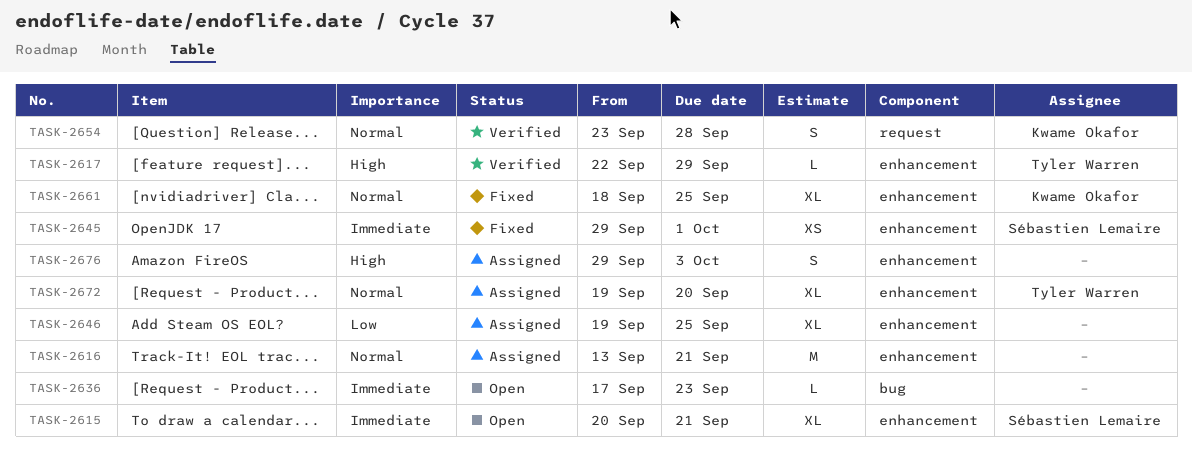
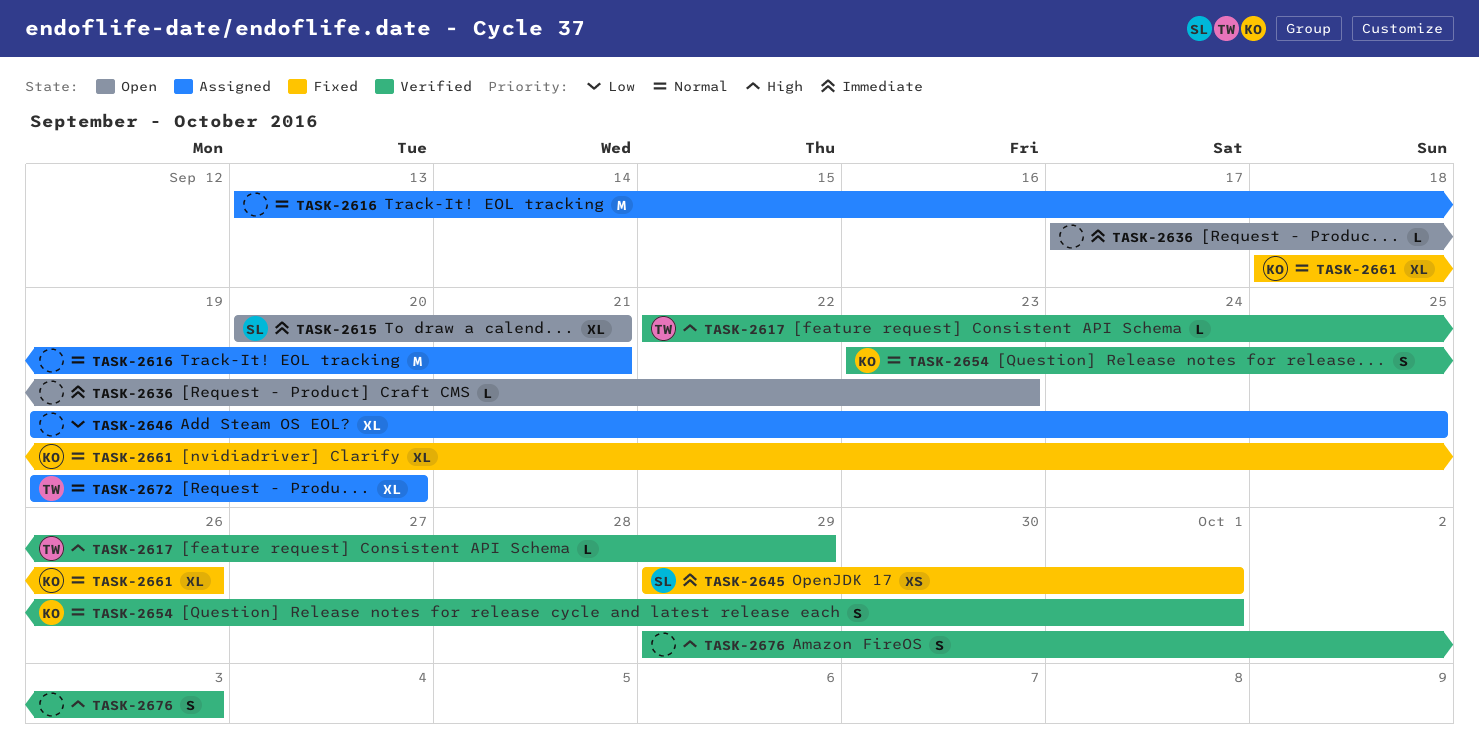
TASK-2654, due: Sep 28 -> Oct 1
TASK-2661, due: Sep 25 -> Sep 26
TASK-2676, status: Assigned -> Verified

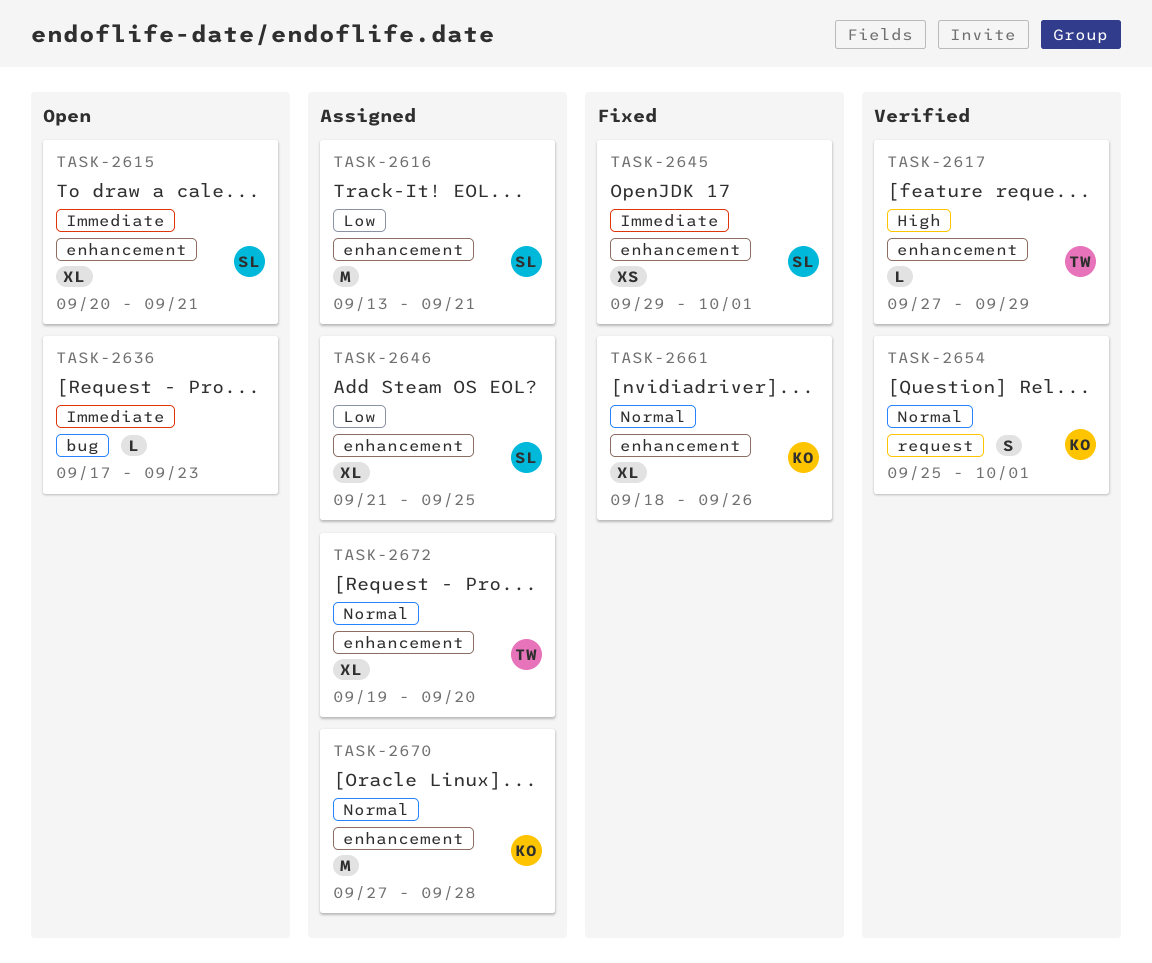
TASK-2616, owner: none -> SL
TASK-2616, priority: Normal -> Low
TASK-2617, start: Sep 22 -> Sep 27
TASK-2646, owner: none -> SL
TASK-2646, start: Sep 19 -> Sep 21
TASK-2654, start: Sep 23 -> Sep 25
TASK-2670: none -> present
TASK-2676: present -> none

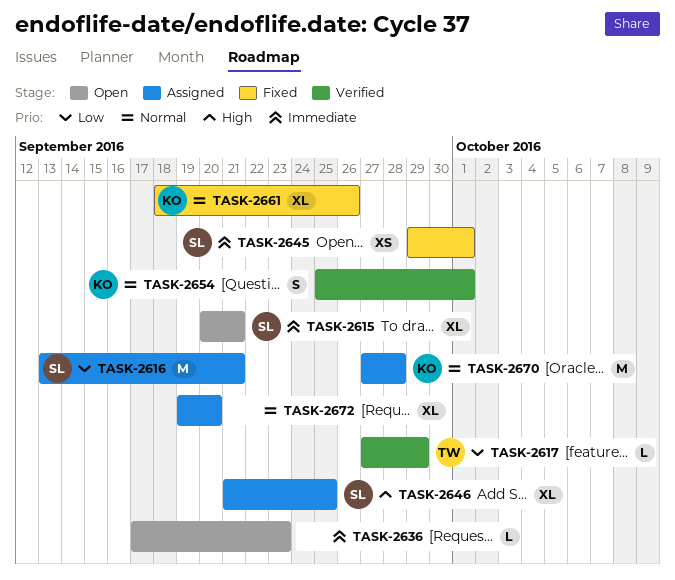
TASK-2617, priority: High -> Low
TASK-2646, priority: Low -> High
TASK-2672, owner: TW -> none

